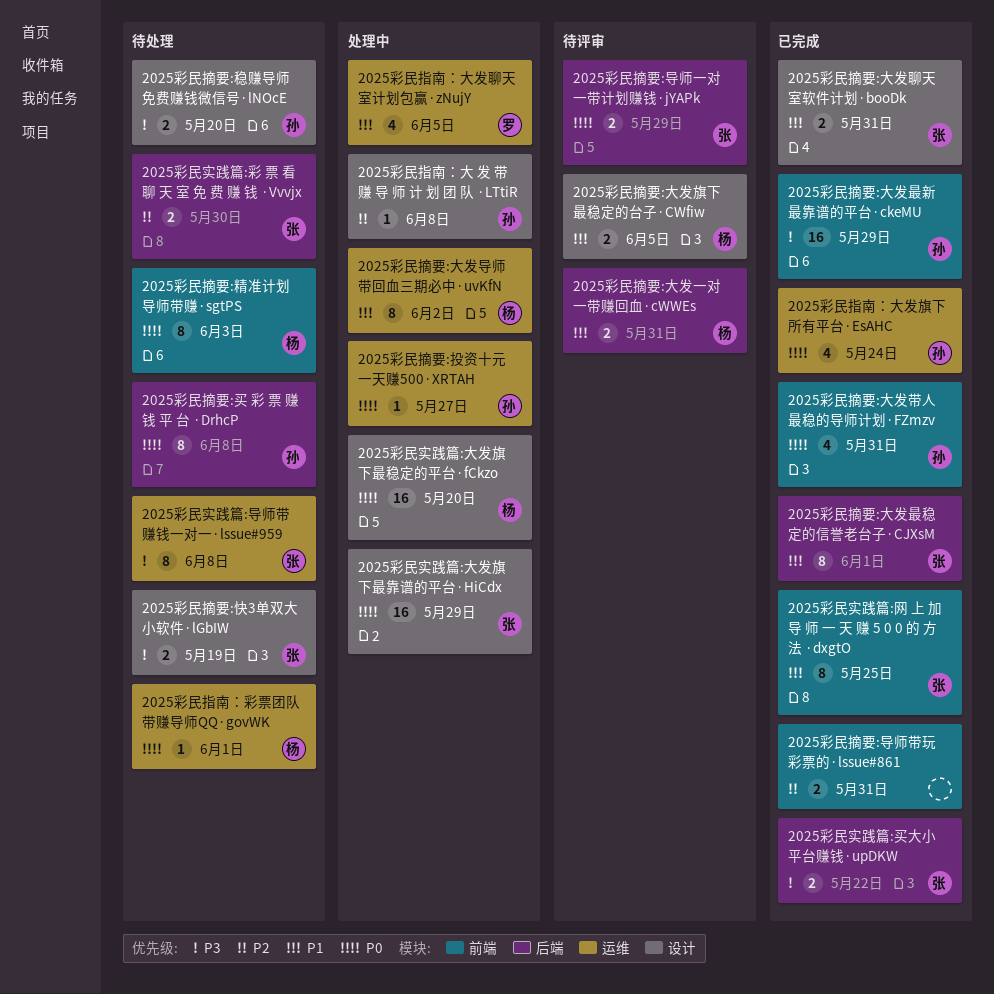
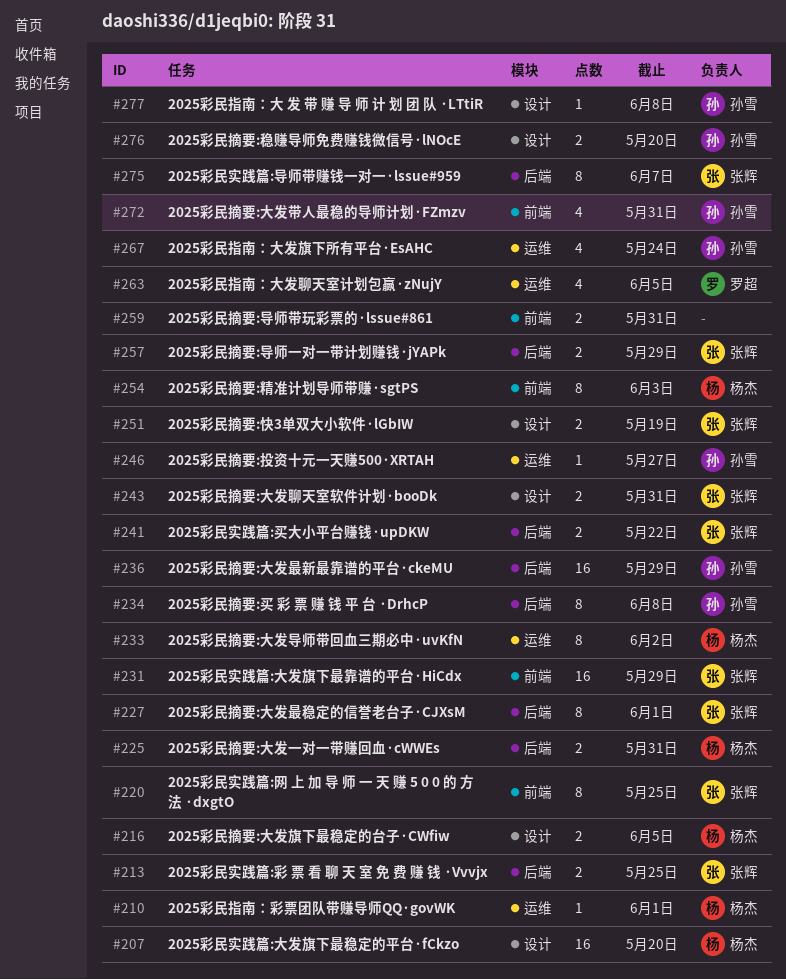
2025彩民实践篇:大发旗下最靠谱的平台·HiCdx, label: 设计 -> 前端
2025彩民实践篇:导师带赚钱一对一·lssue#959, label: 运维 -> 后端
2025彩民实践篇:导师带赚钱一对一·lssue#959, due: Jun 8 -> Jun 7
2025彩民实践篇:彩 票 看 聊 天 室 免 费 赚 钱 ·Vvvjx, due: May 30 -> May 25
2025彩民摘要:大发最新最靠谱的平台·ckeMU, label: 前端 -> 后端

